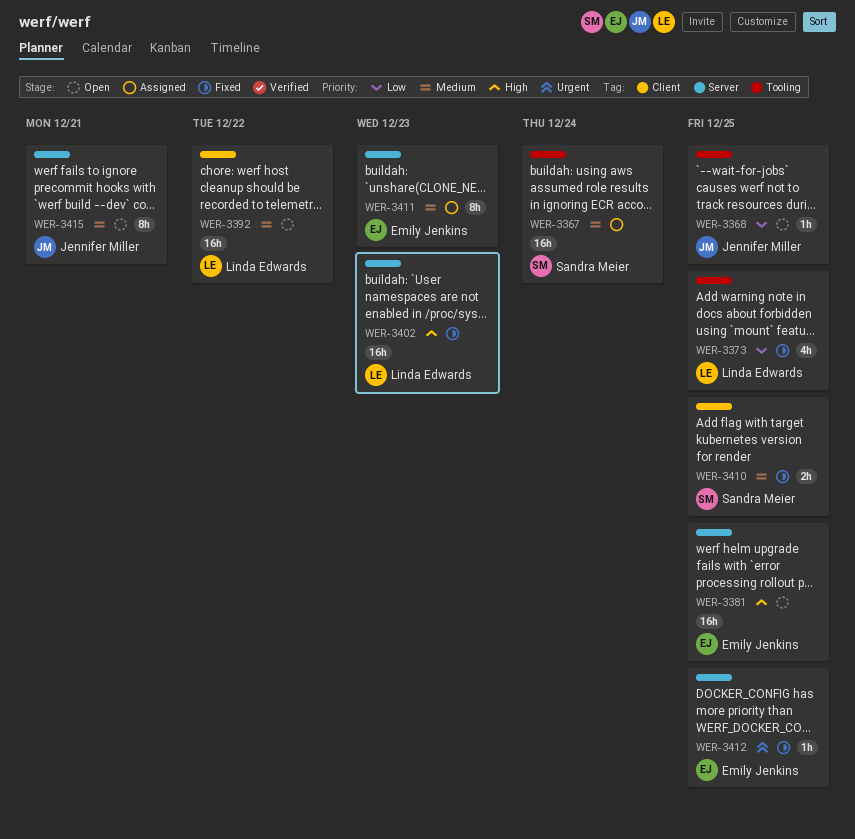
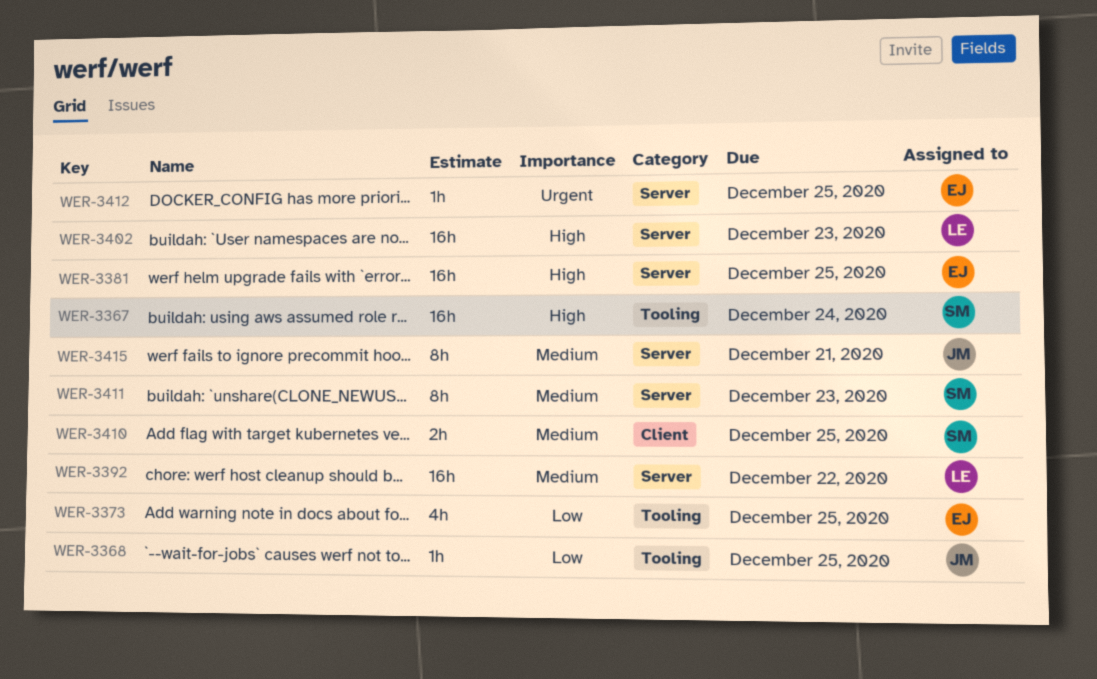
WER-3367, priority: Medium -> High
WER-3373, owner: Linda Edwards -> Emily Jenkins
WER-3392, label: Client -> Server
WER-3411, owner: Emily Jenkins -> Sandra Meier

